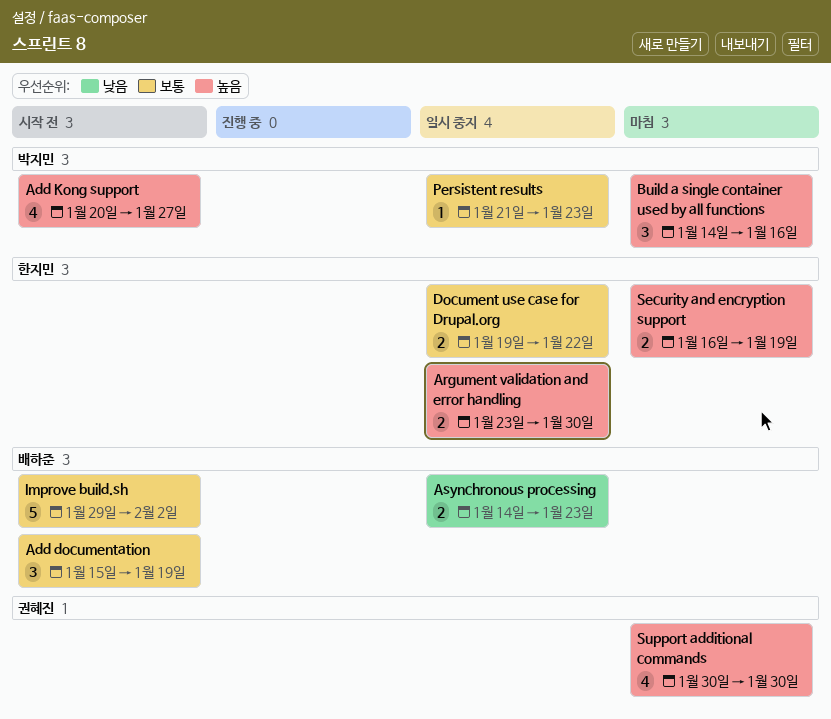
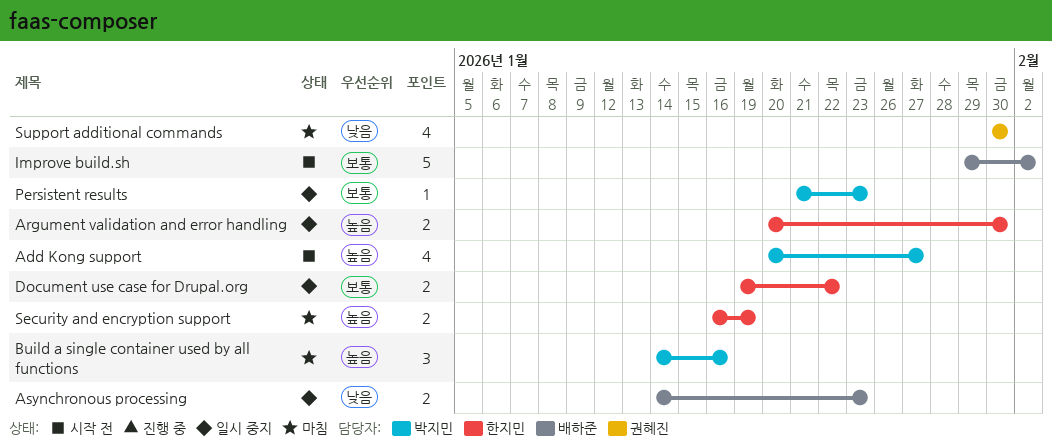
Add documentation: present -> none
Argument validation and error handling, start: Jan 23 -> Jan 20
Support additional commands, priority: 높음 -> 낮음

